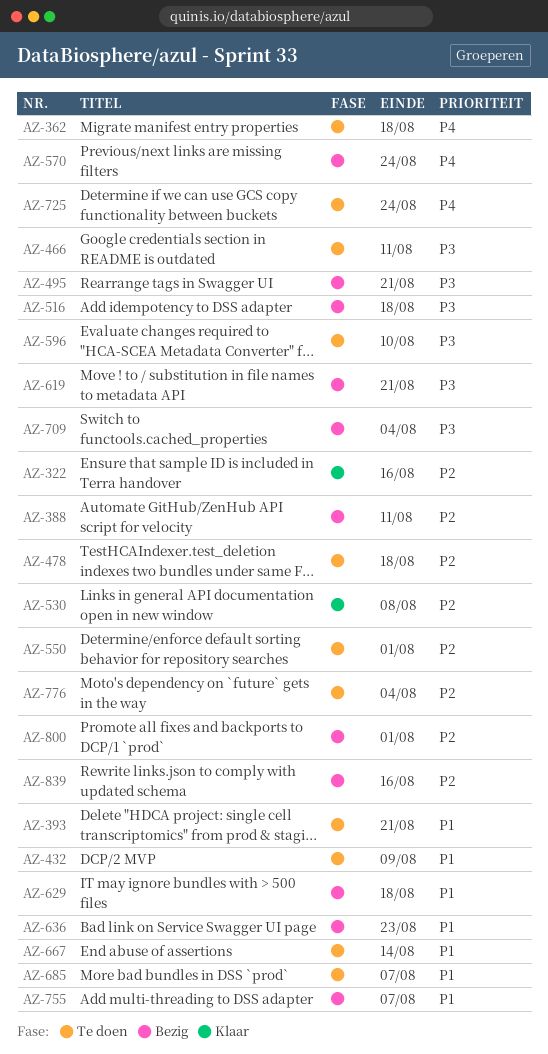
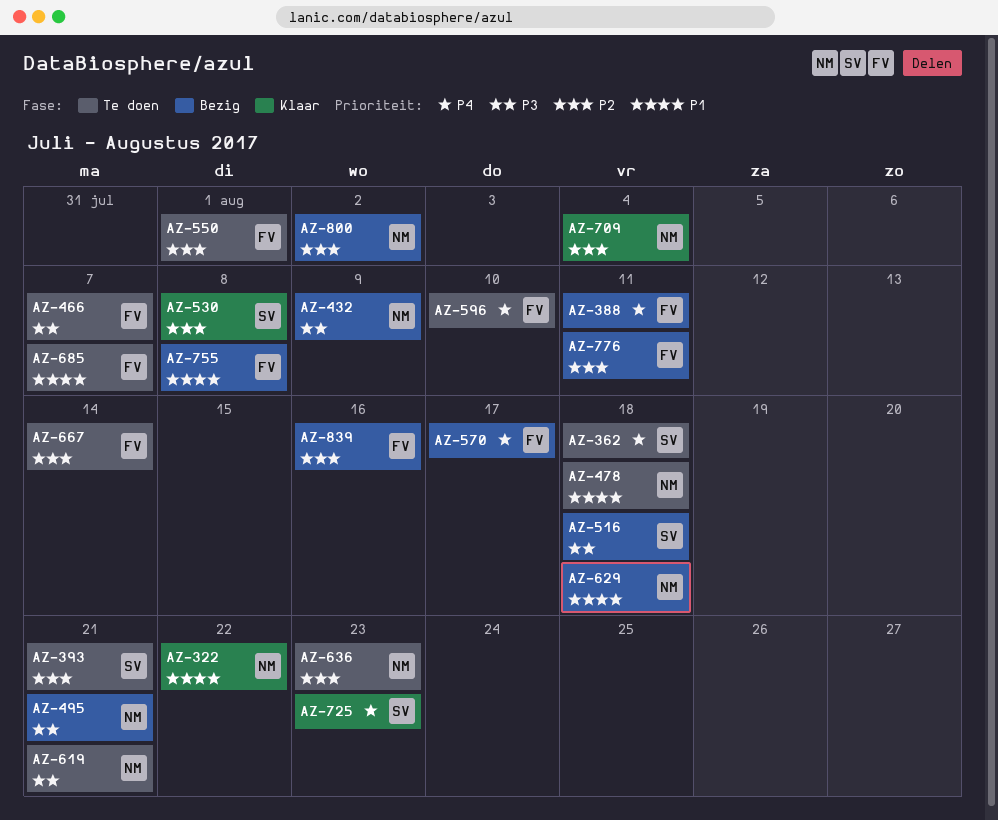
AZ-322, priority: P2 -> P1
AZ-322, due: Aug 16 -> Aug 22
AZ-388, priority: P2 -> P4
AZ-393, priority: P1 -> P2
AZ-432, status: Te doen -> Bezig
AZ-432, priority: P1 -> P3
AZ-466, due: Aug 11 -> Aug 7
AZ-478, priority: P2 -> P1
AZ-570, due: Aug 24 -> Aug 17
AZ-596, priority: P3 -> P4
AZ-619, status: Bezig -> Te doen
AZ-636, status: Bezig -> Te doen
AZ-636, priority: P1 -> P2
AZ-667, priority: P1 -> P2
AZ-709, status: Bezig -> Klaar
AZ-709, priority: P3 -> P2
AZ-725, status: Te doen -> Klaar
AZ-725, due: Aug 24 -> Aug 23
AZ-755, due: Aug 7 -> Aug 8
AZ-776, status: Te doen -> Bezig
AZ-776, due: Aug 4 -> Aug 11
AZ-800, due: Aug 1 -> Aug 2

